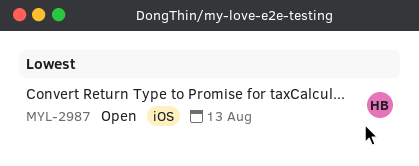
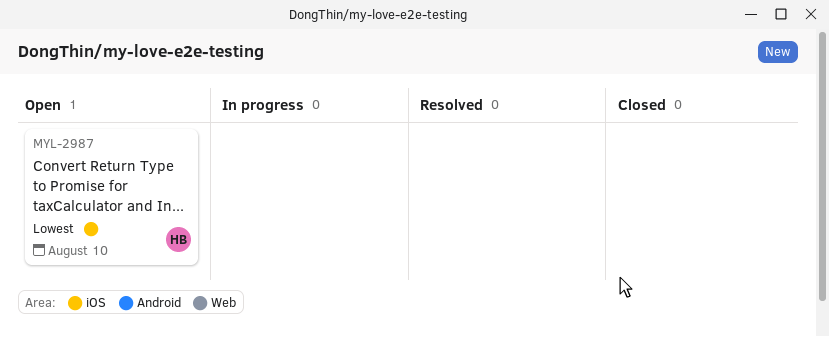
MYL-2987, due: Aug 13 -> Aug 10

